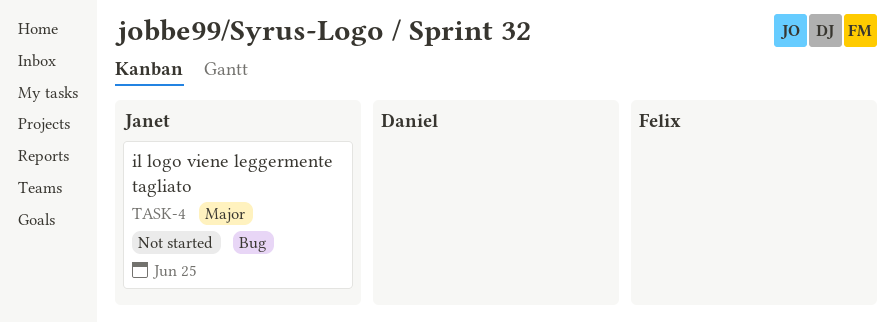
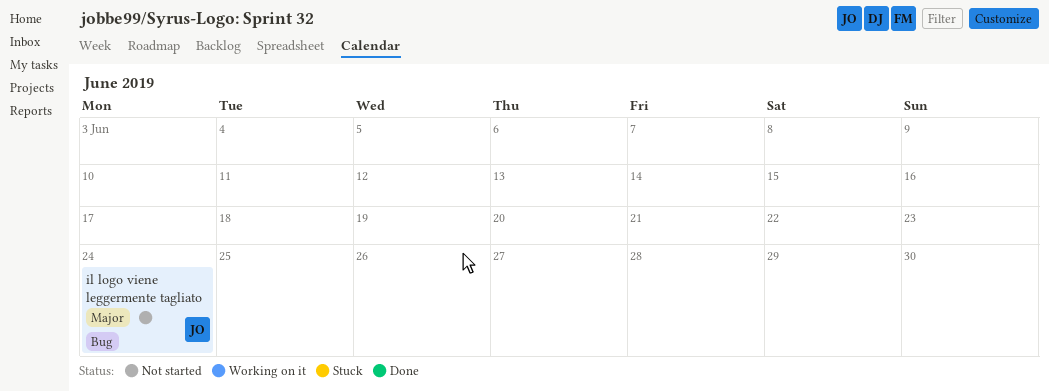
il logo viene leggermente tagliato, due: Jun 25 -> Jun 24

